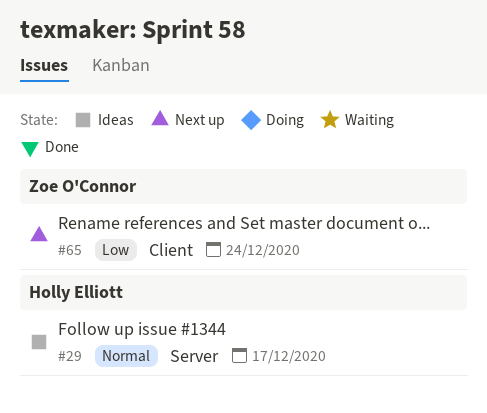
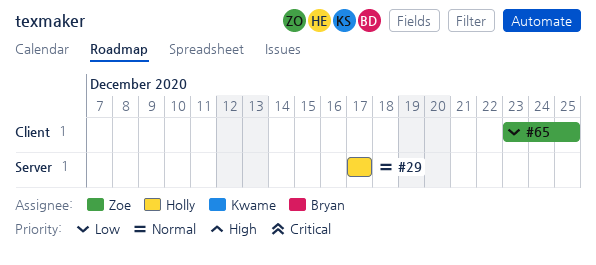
#65, due: Dec 24 -> Dec 25

